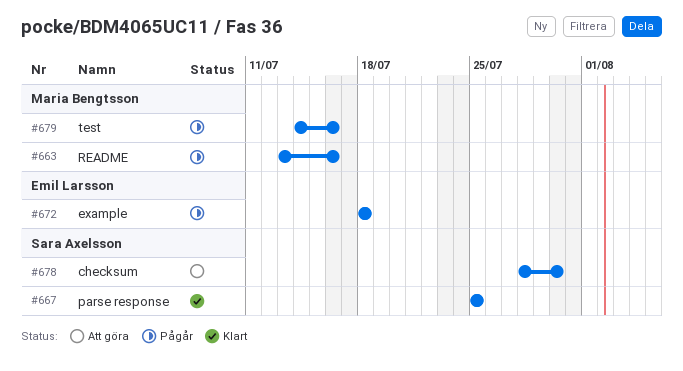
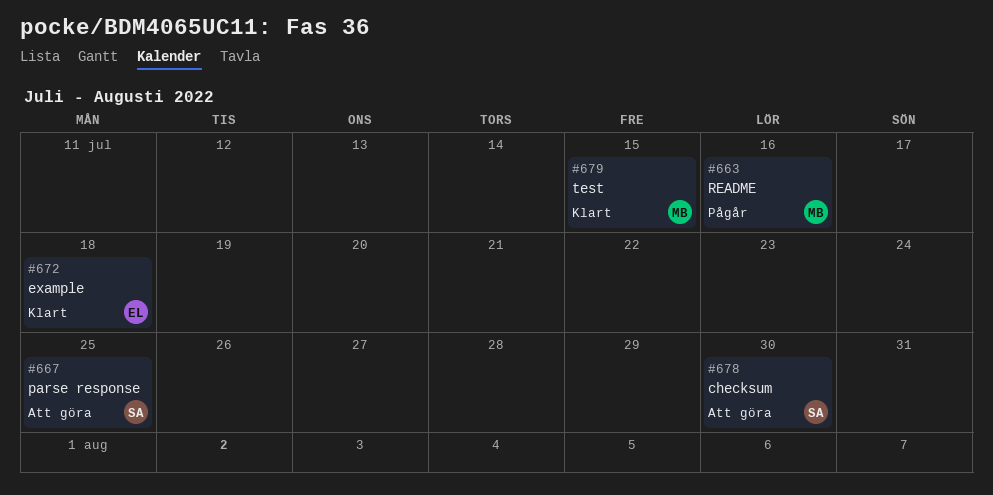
#667, status: Klart -> Att göra
#672, status: Pågår -> Klart
#679, status: Pågår -> Klart
#679, due: Jul 16 -> Jul 15

